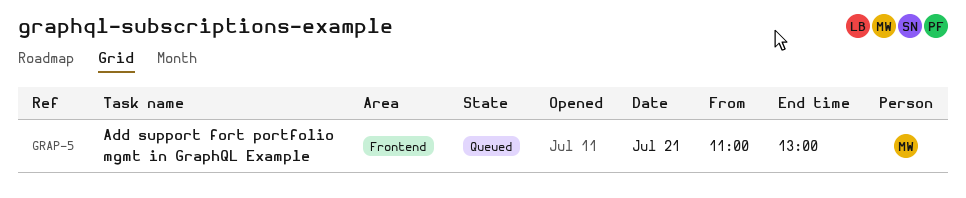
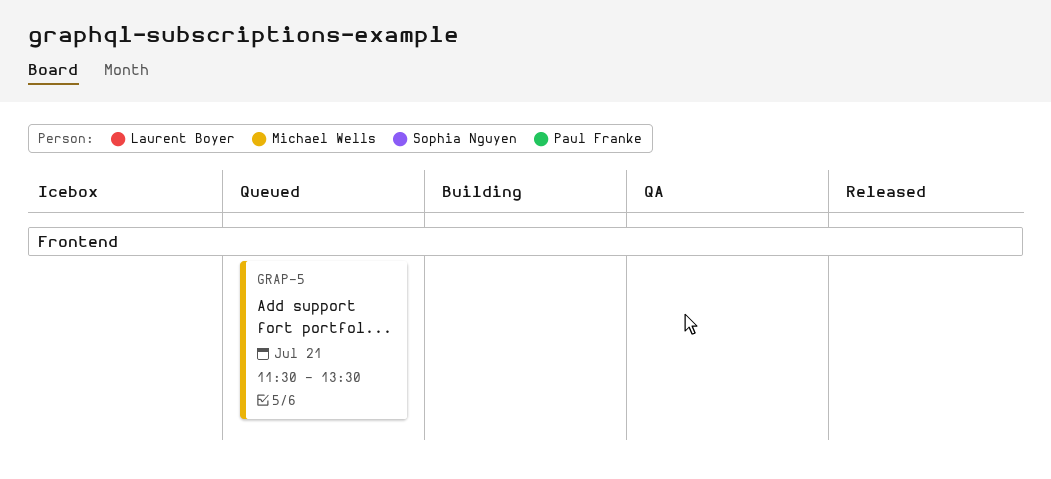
GRAP-5, begins: 11:00 -> 11:30
GRAP-5, ends: 13:00 -> 13:30

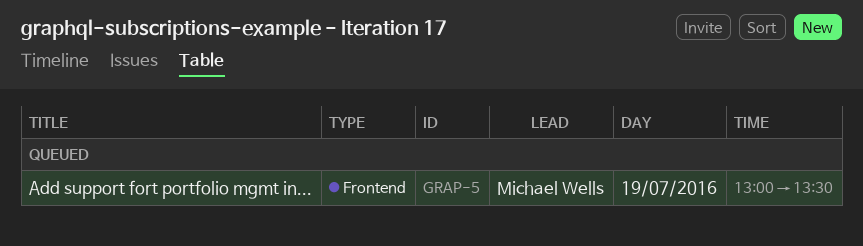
GRAP-5, day: Jul 21 -> Jul 19
GRAP-5, begins: 11:30 -> 13:00

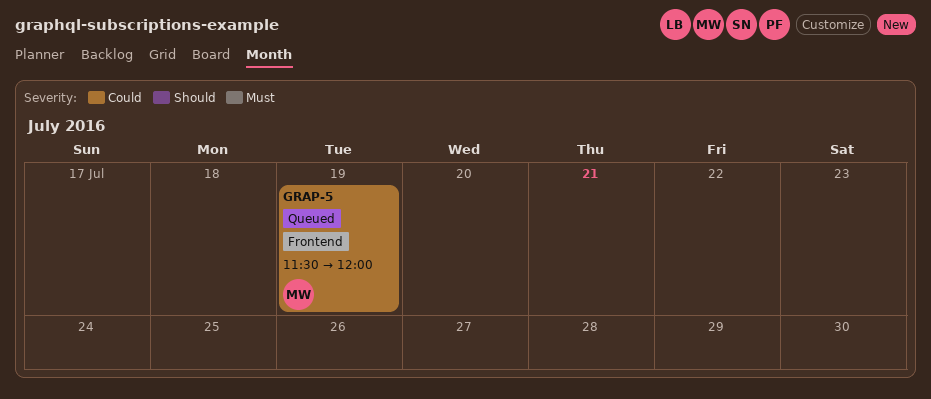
GRAP-5, begins: 13:00 -> 11:30
GRAP-5, ends: 13:30 -> 12:00

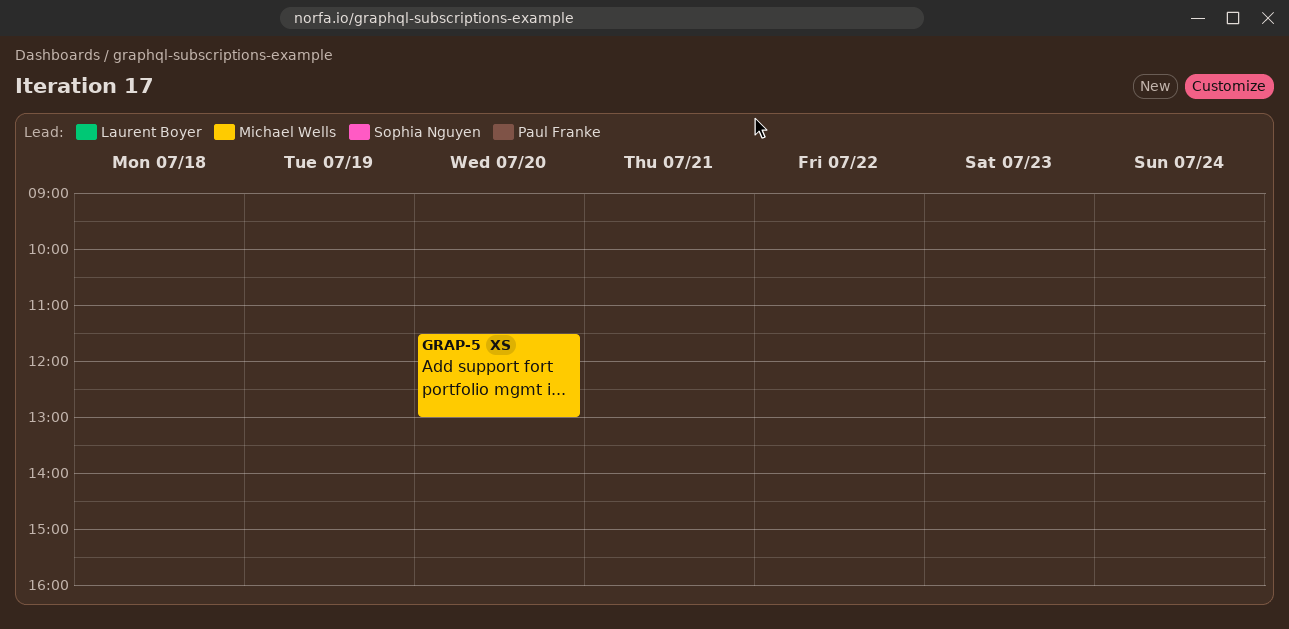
GRAP-5, day: Jul 19 -> Jul 20
GRAP-5, ends: 12:00 -> 13:00

